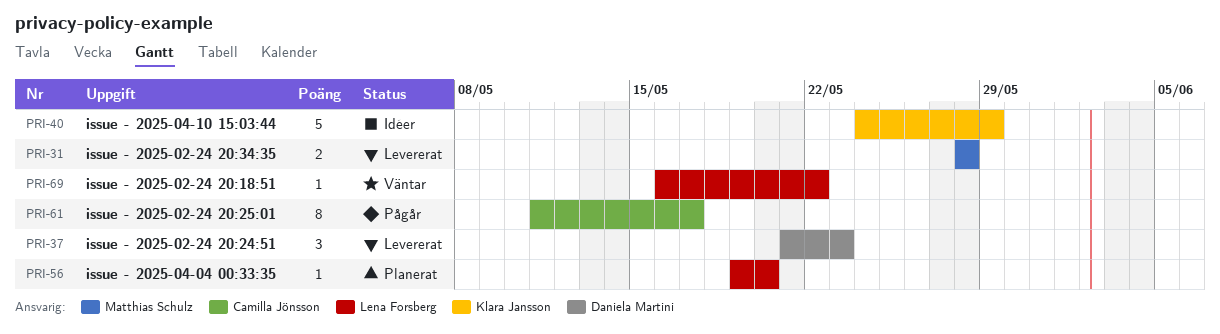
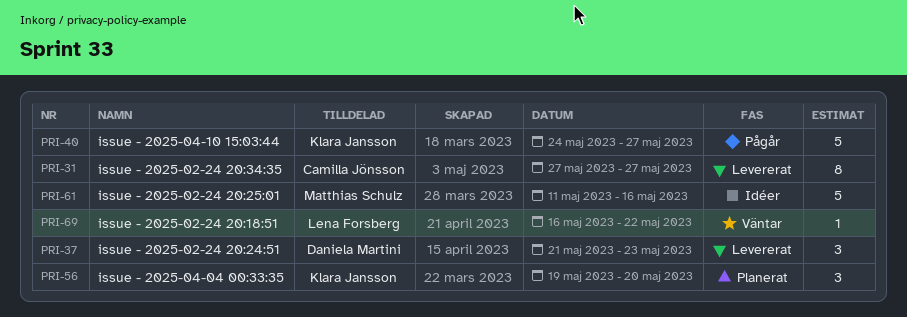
PRI-31, owner: Matthias Schulz -> Camilla Jönsson
PRI-31, estimate: 2 -> 8
PRI-31, start: May 28 -> May 27
PRI-31, due: May 28 -> May 27
PRI-40, status: Idéer -> Pågår
PRI-40, due: May 29 -> May 27
PRI-56, owner: Lena Forsberg -> Klara Jansson
PRI-56, estimate: 1 -> 3
PRI-61, status: Pågår -> Idéer
PRI-61, owner: Camilla Jönsson -> Matthias Schulz
PRI-61, estimate: 8 -> 5
PRI-61, due: May 17 -> May 16

